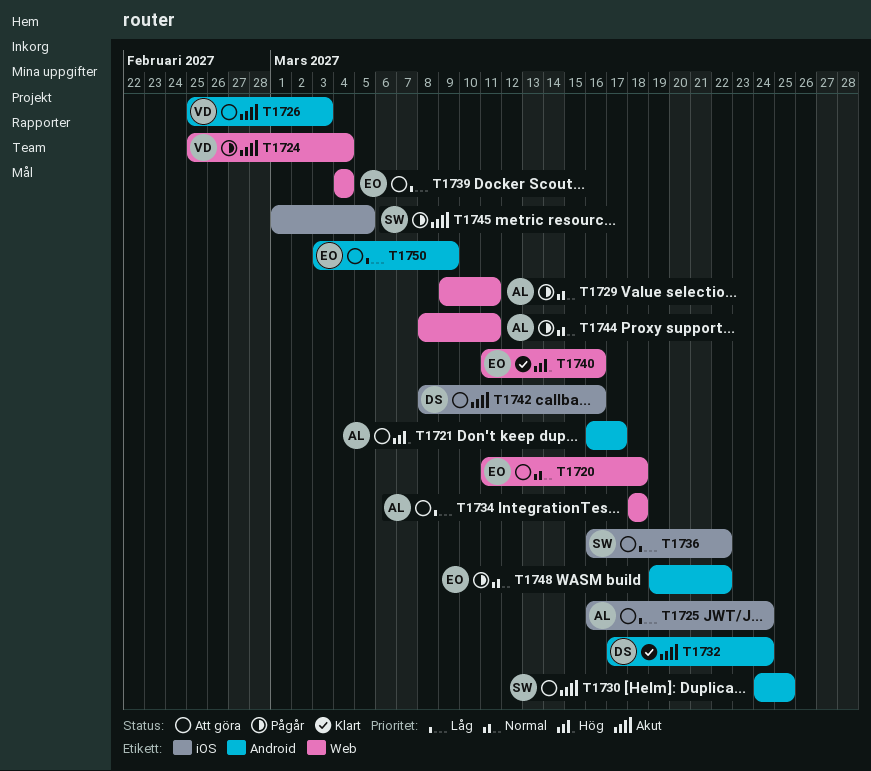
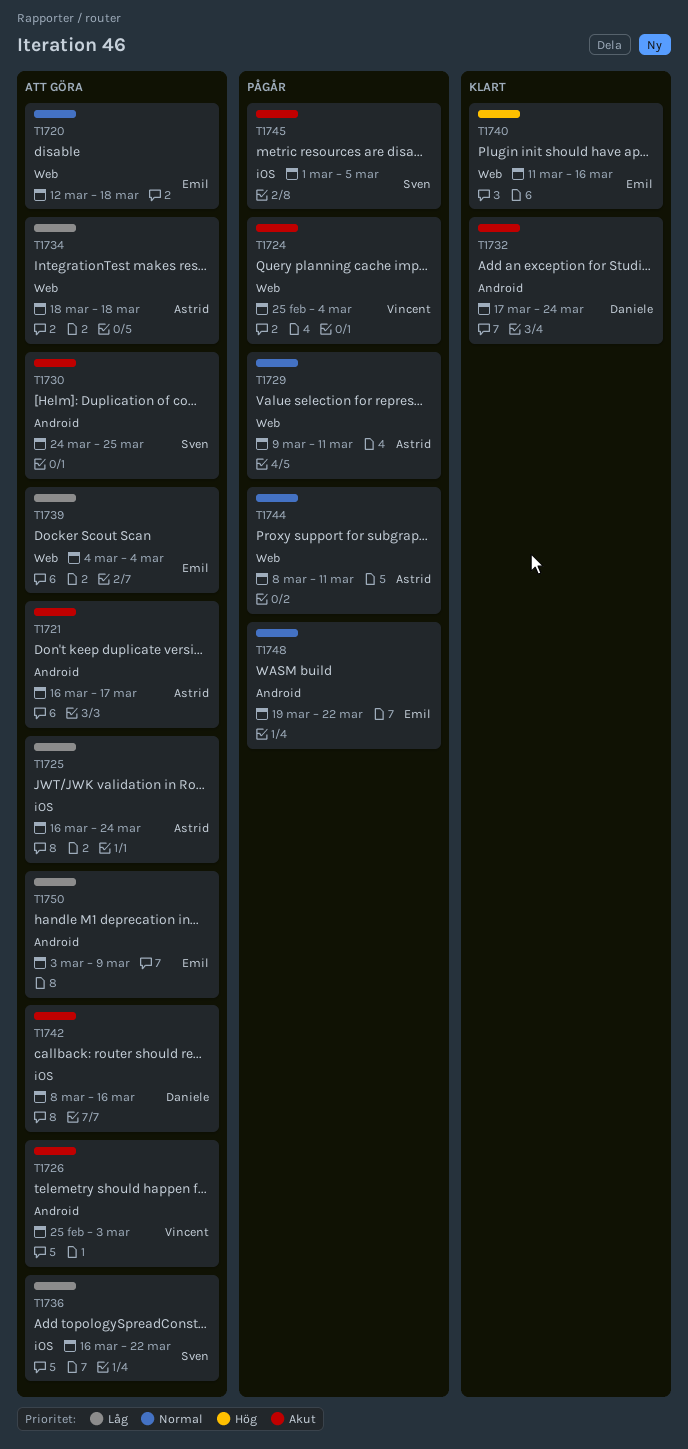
T1720, start: Mar 11 -> Mar 12
T1721, priority: Hög -> Akut

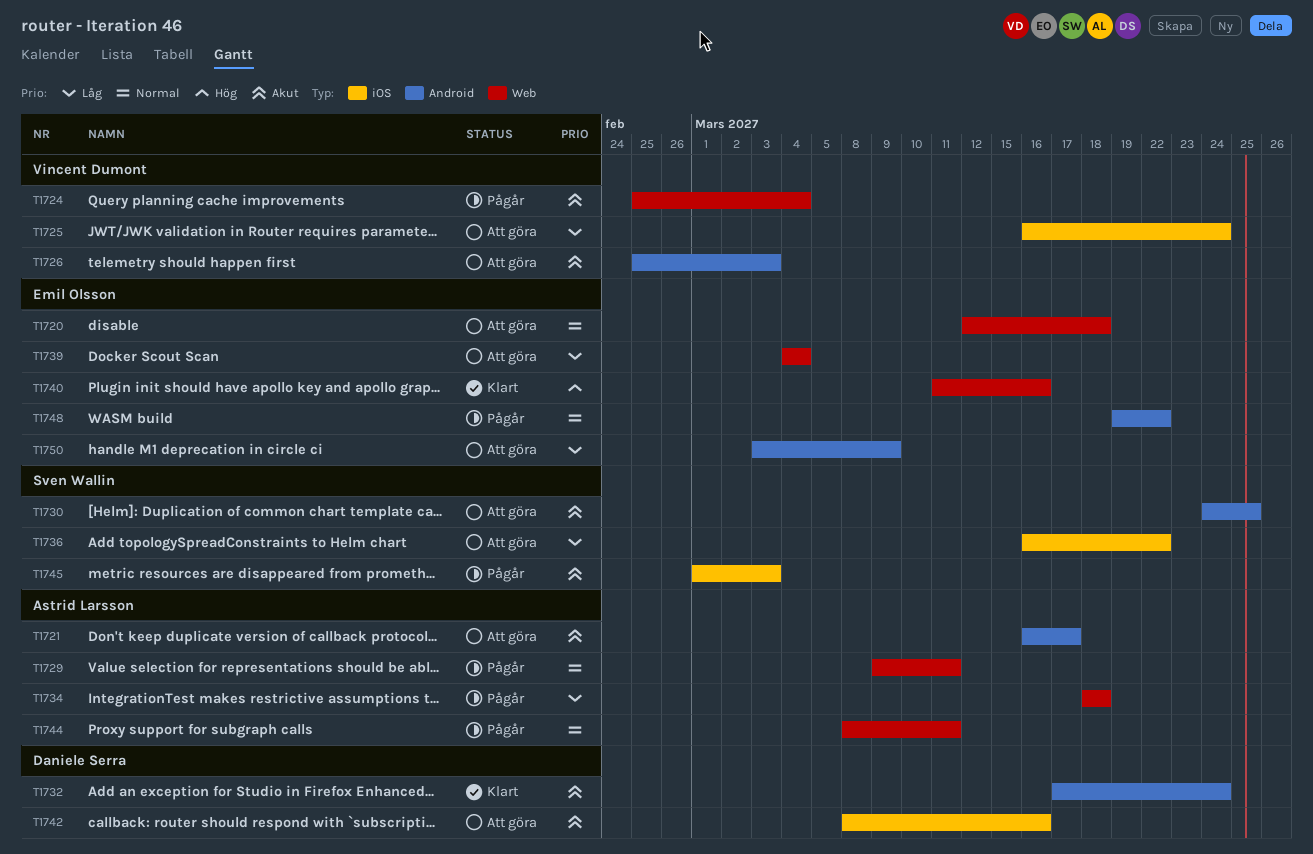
T1725, owner: Astrid Larsson -> Vincent Dumont
T1734, status: Att göra -> Pågår
T1745, due: Mar 5 -> Mar 3

